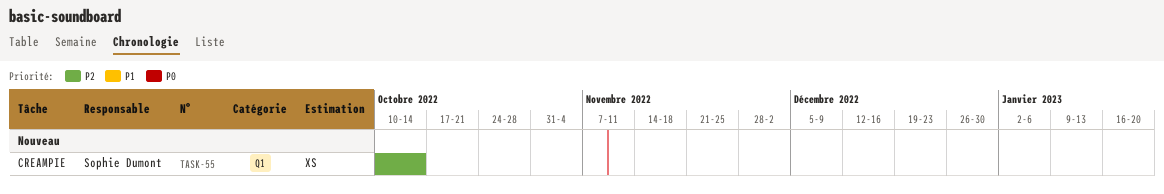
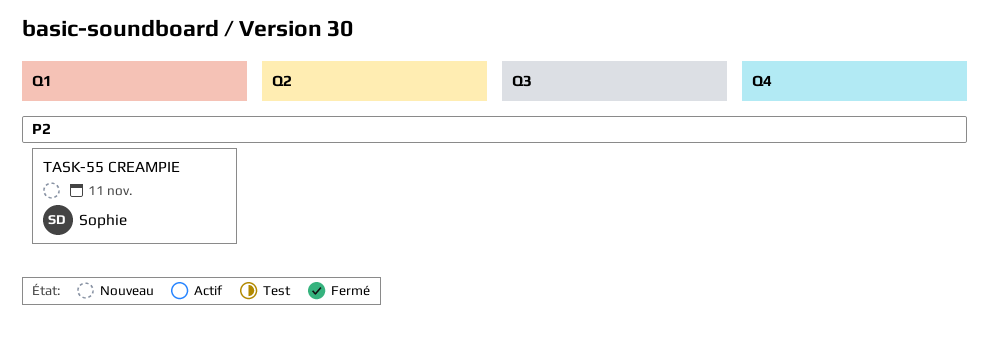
TASK-55, due: Oct 14 -> Nov 11

